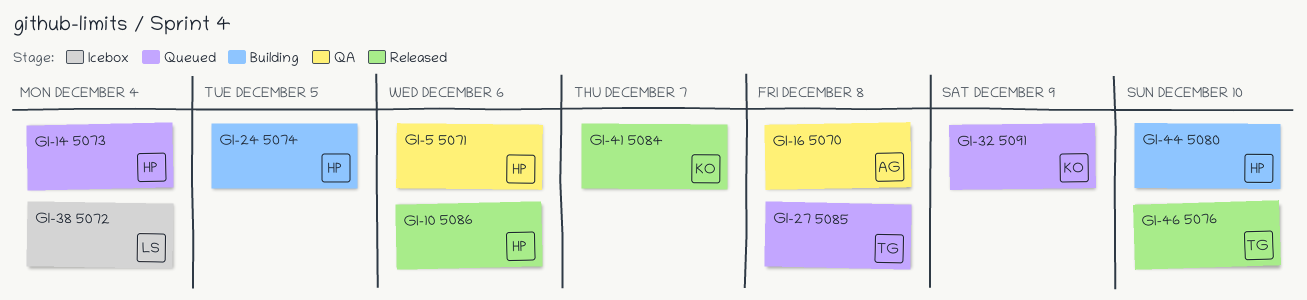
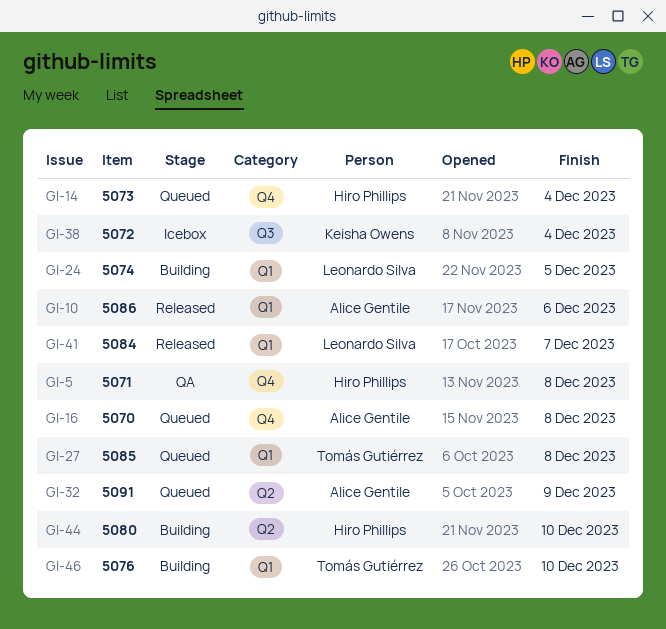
GI-5, due: Dec 6 -> Dec 8
GI-10, owner: Hiro Phillips -> Alice Gentile
GI-16, status: QA -> Queued
GI-24, owner: Hiro Phillips -> Leonardo Silva
GI-32, owner: Keisha Owens -> Alice Gentile
GI-38, owner: Leonardo Silva -> Keisha Owens
GI-41, owner: Keisha Owens -> Leonardo Silva
GI-46, status: Released -> Building

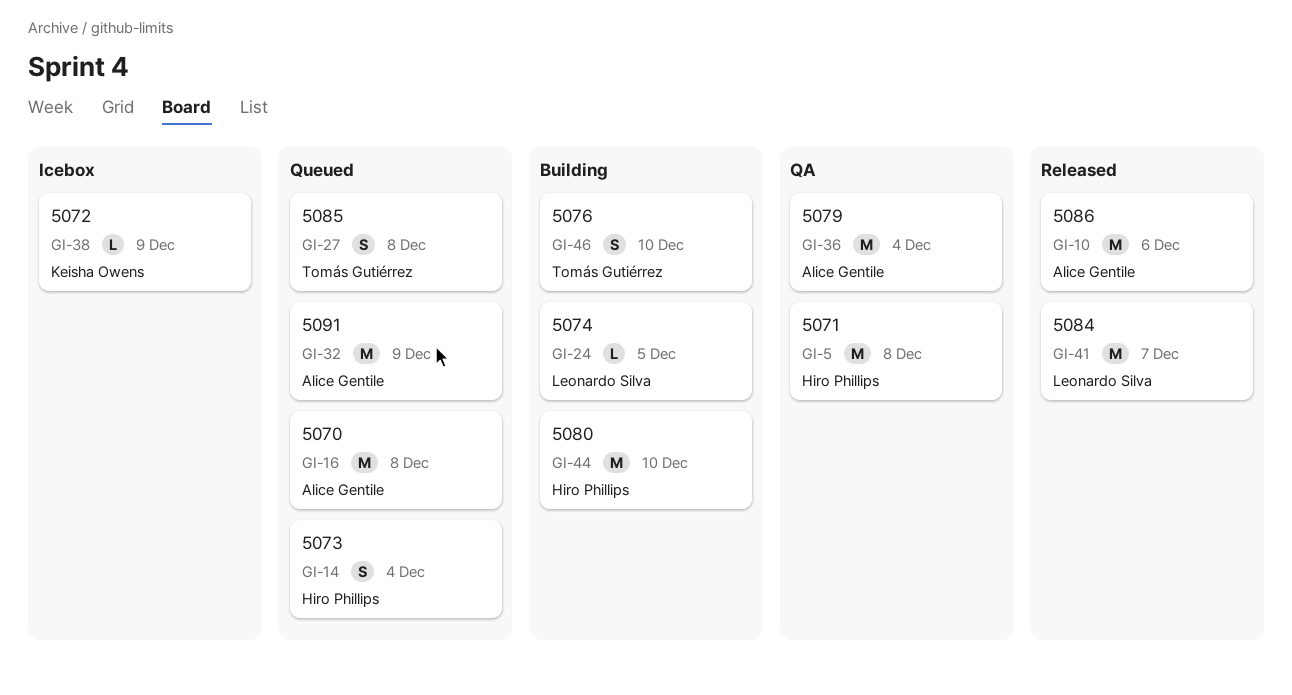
GI-36: none -> present
GI-38, due: Dec 4 -> Dec 9

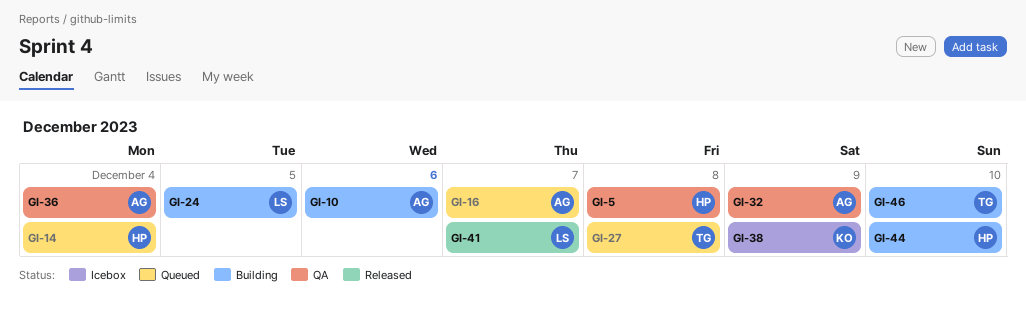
GI-10, status: Released -> Building
GI-16, due: Dec 8 -> Dec 7
GI-32, status: Queued -> QA

